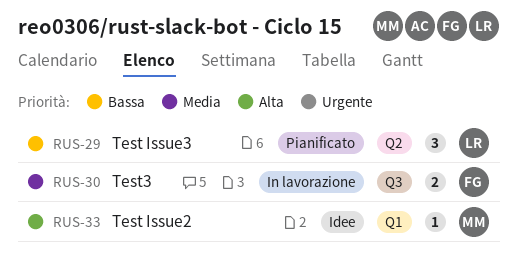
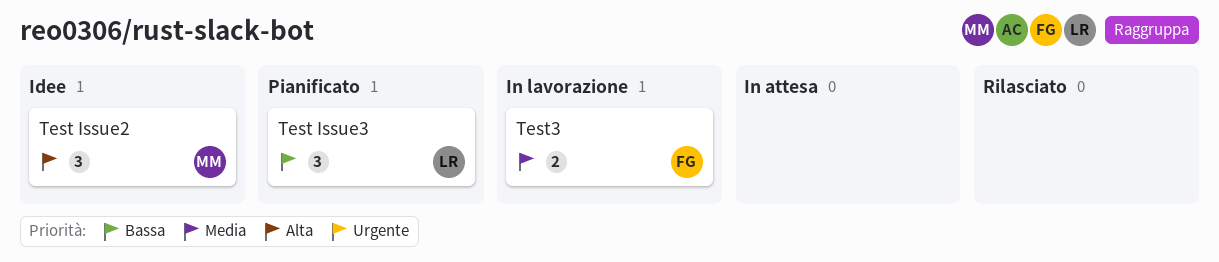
Test Issue2, estimate: 1 -> 3

